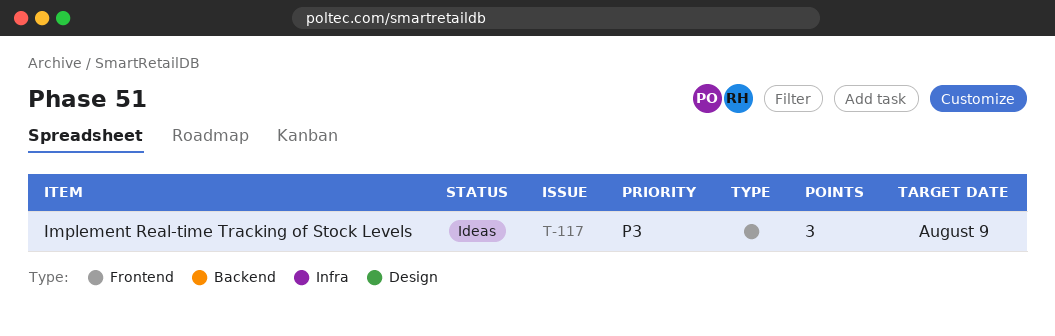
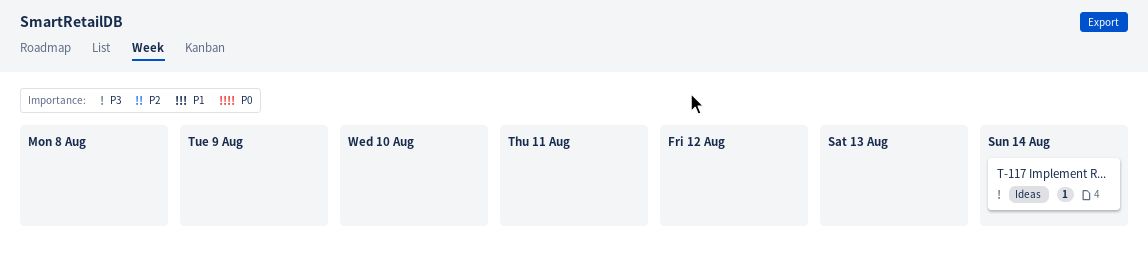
T-117, estimate: 3 -> 1
T-117, due: Aug 9 -> Aug 14

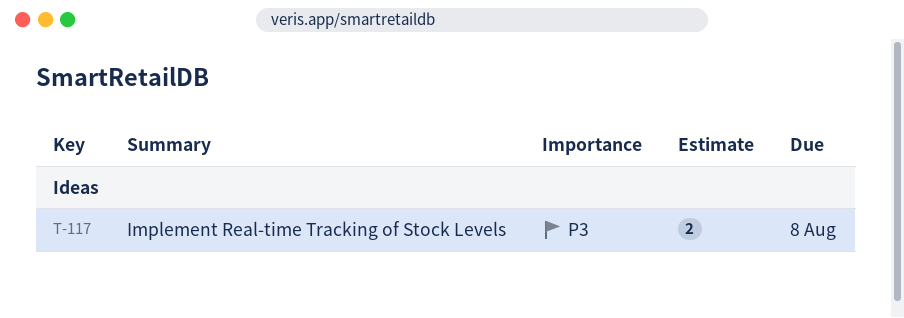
T-117, estimate: 1 -> 2
T-117, due: Aug 14 -> Aug 8

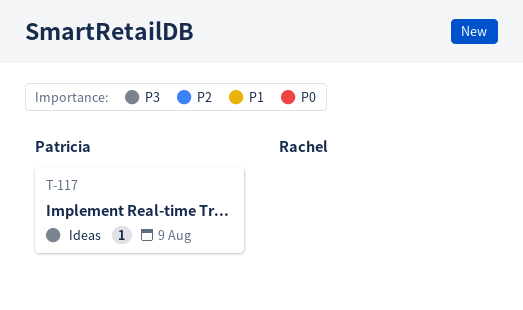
T-117, estimate: 2 -> 1
T-117, due: Aug 8 -> Aug 9

